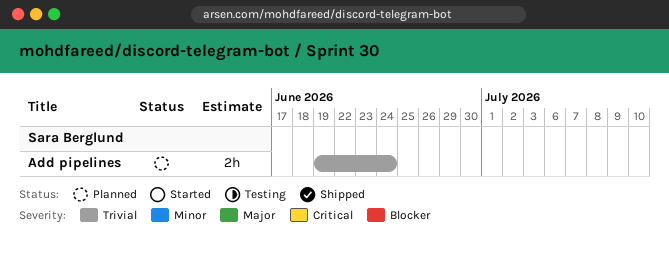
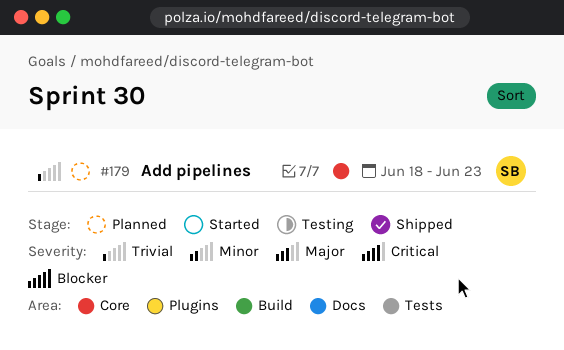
Add pipelines, start: Jun 19 -> Jun 18
Add pipelines, due: Jun 24 -> Jun 23

